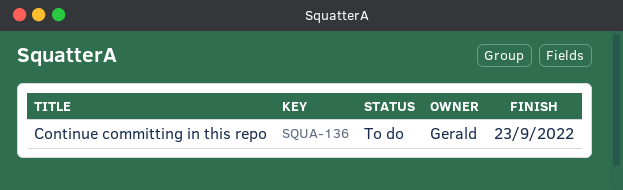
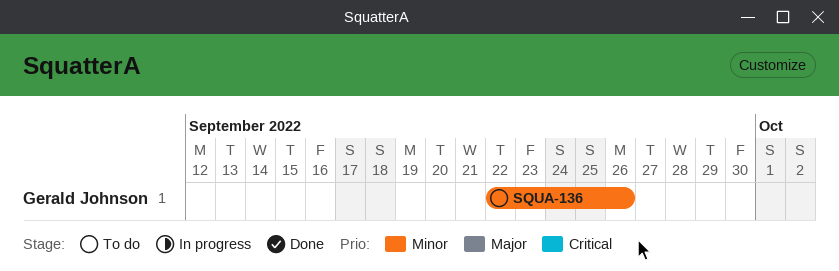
SQUA-136, due: Sep 23 -> Sep 26

